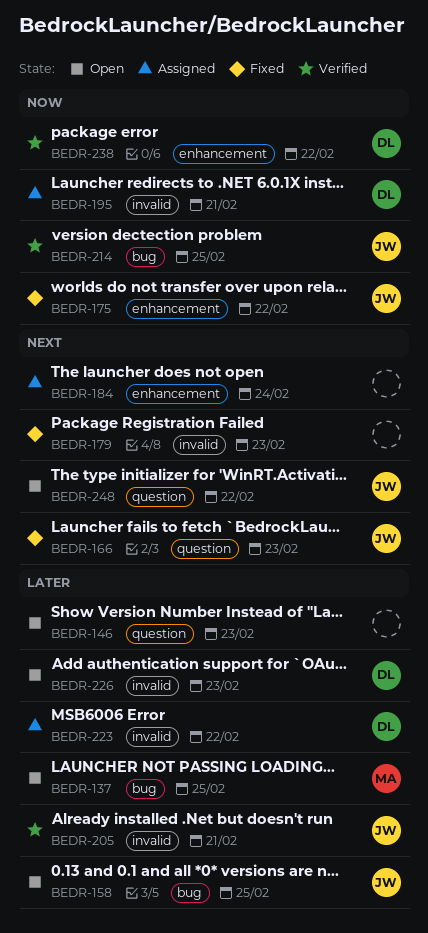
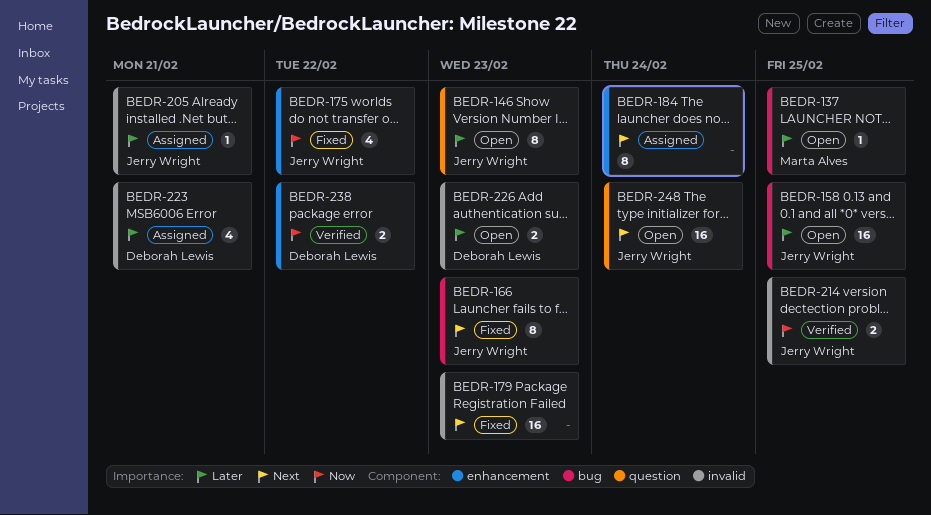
BEDR-146, owner: none -> Jerry Wright
BEDR-166, label: question -> bug
BEDR-195: present -> none
BEDR-205, status: Verified -> Assigned
BEDR-214, label: bug -> invalid
BEDR-223, due: Feb 22 -> Feb 21
BEDR-248, due: Feb 22 -> Feb 24

